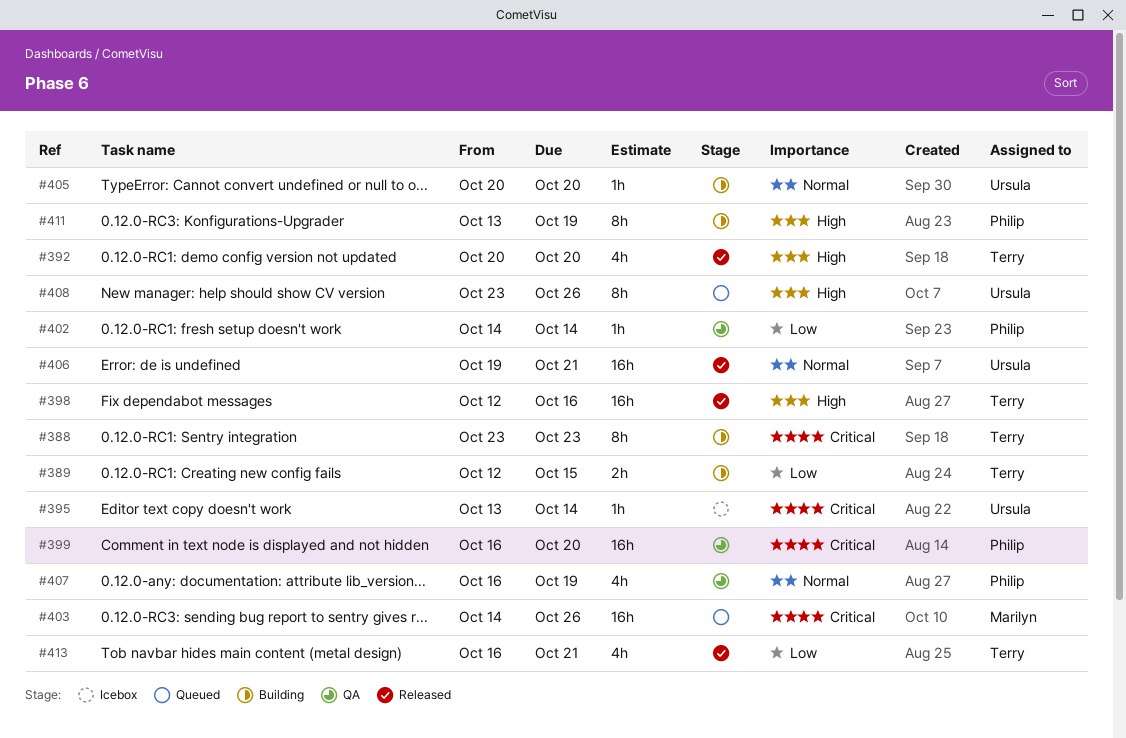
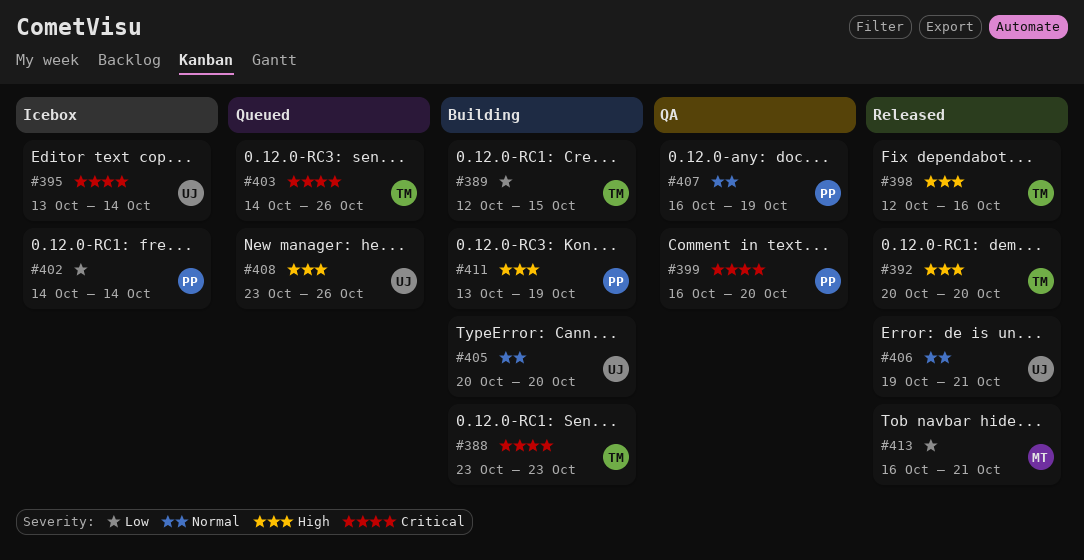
#402, status: QA -> Icebox
#403, owner: Marilyn -> Terry
#413, owner: Terry -> Marilyn

